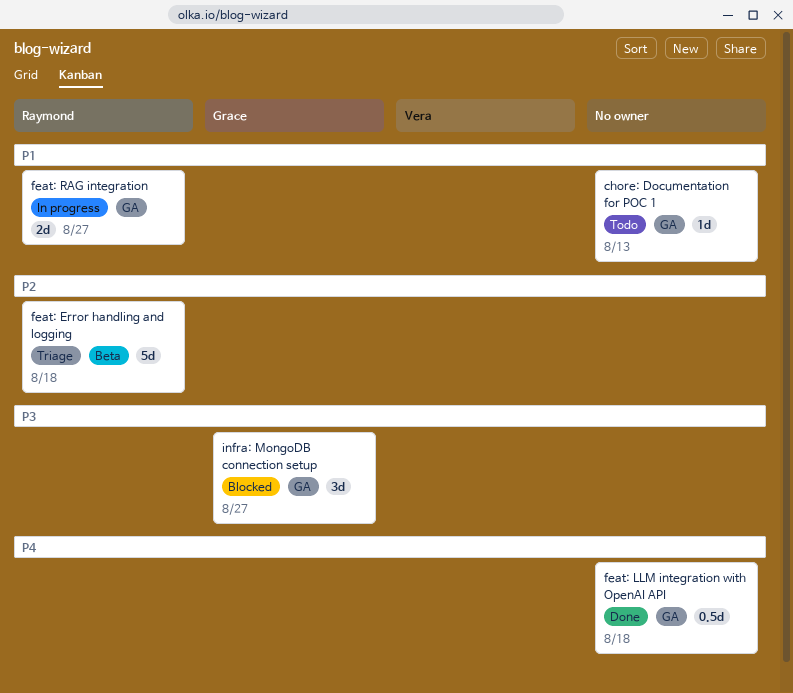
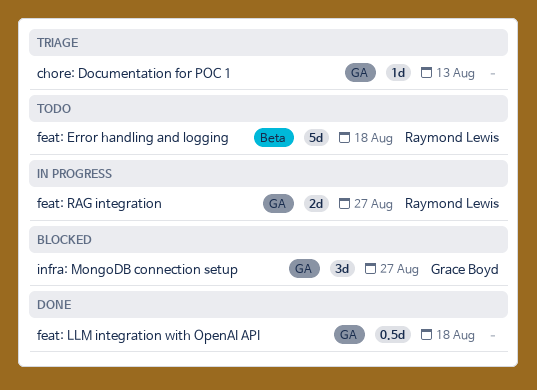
chore: Documentation for POC 1, status: Todo -> Triage
feat: Error handling and logging, status: Triage -> Todo

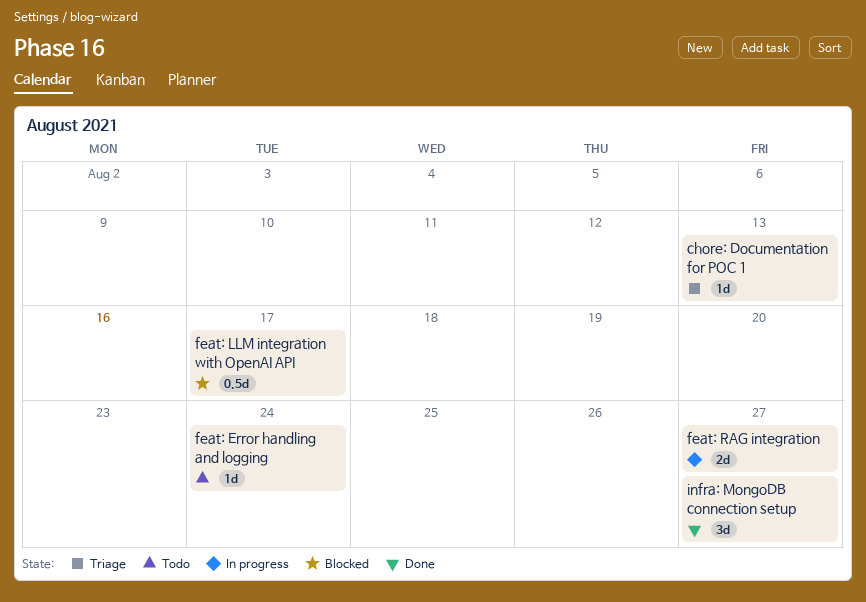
feat: Error handling and logging, estimate: 5d -> 1d
feat: Error handling and logging, due: Aug 18 -> Aug 24
feat: LLM integration with OpenAI API, status: Done -> Blocked
feat: LLM integration with OpenAI API, due: Aug 18 -> Aug 17
infra: MongoDB connection setup, status: Blocked -> Done

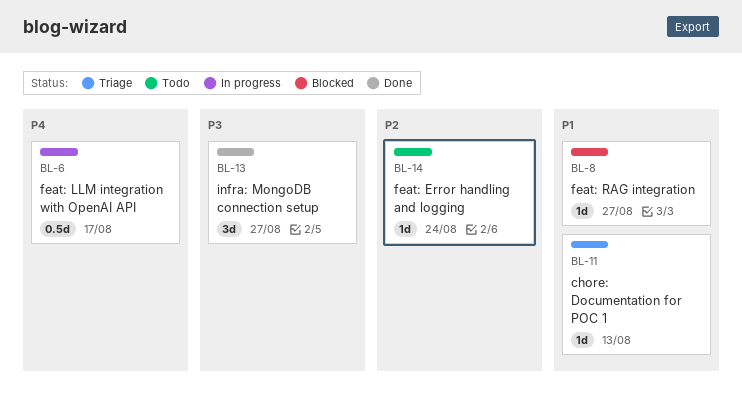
feat: LLM integration with OpenAI API, status: Blocked -> In progress
feat: RAG integration, status: In progress -> Blocked
feat: RAG integration, estimate: 2d -> 1d

